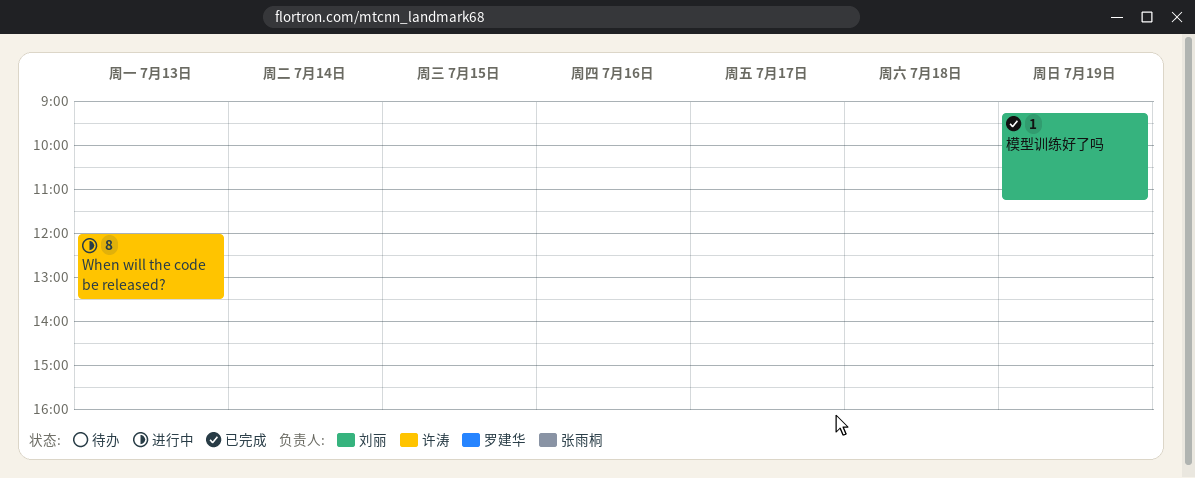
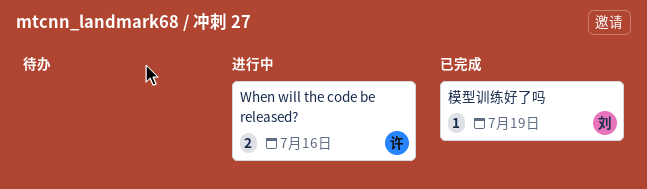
When will the code be released?, estimate: 8 -> 2
When will the code be released?, day: Jul 13 -> Jul 16

